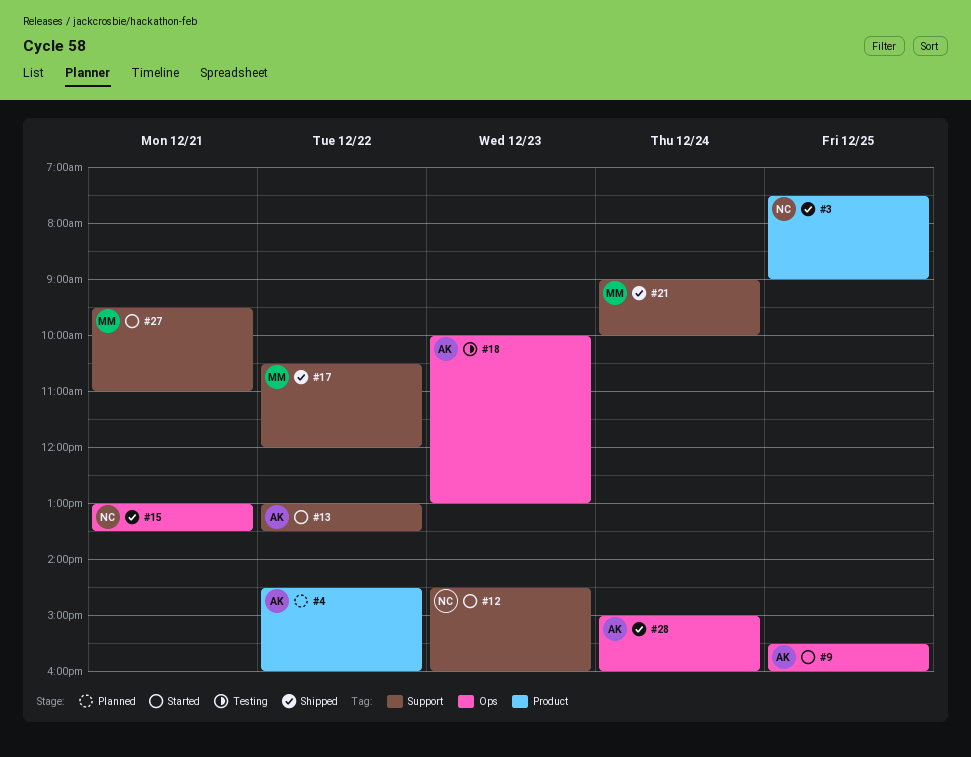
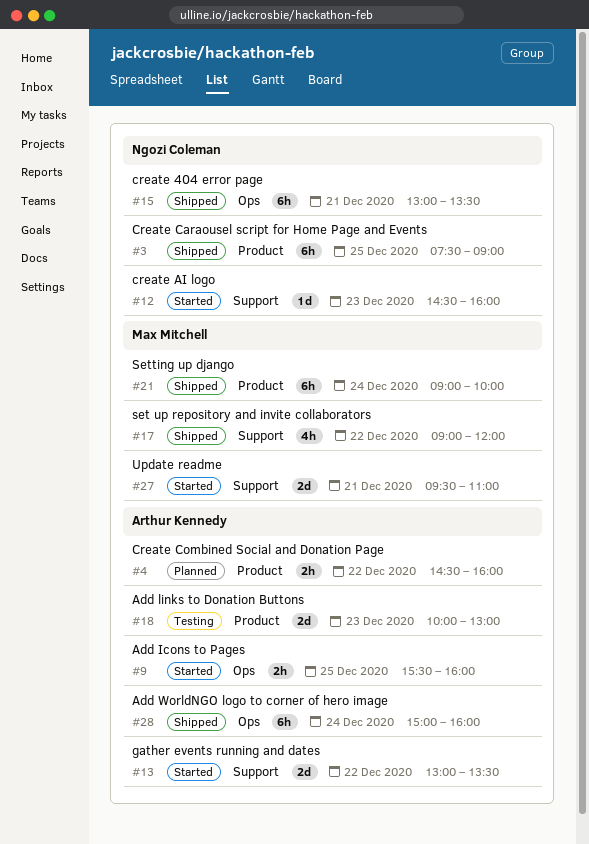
#17, begins: 10:30 -> 09:00
#18, label: Ops -> Product
#21, label: Support -> Product

